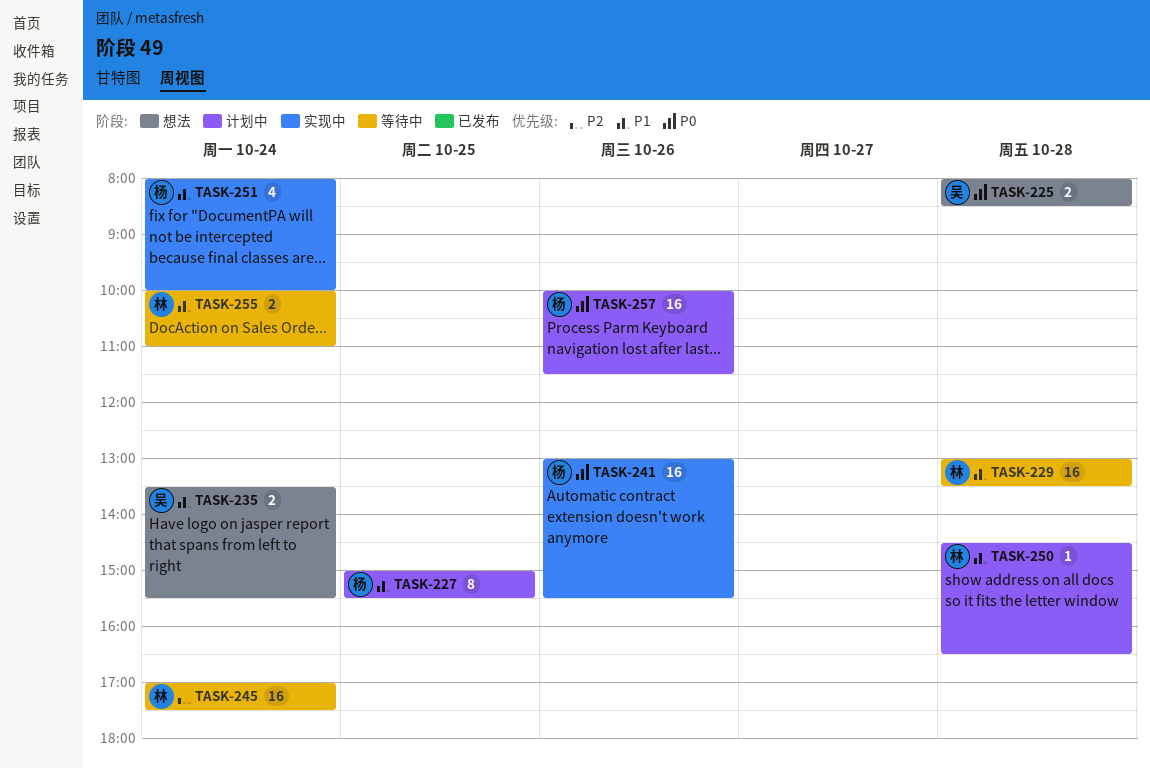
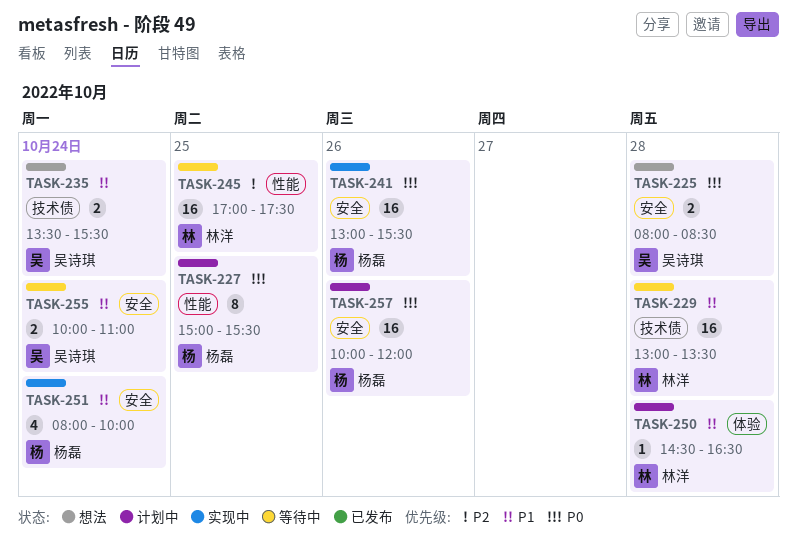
TASK-227, priority: P1 -> P0
TASK-245, day: Oct 24 -> Oct 25
TASK-255, owner: 林洋 -> 吴诗琪
TASK-257, ends: 11:30 -> 12:00

